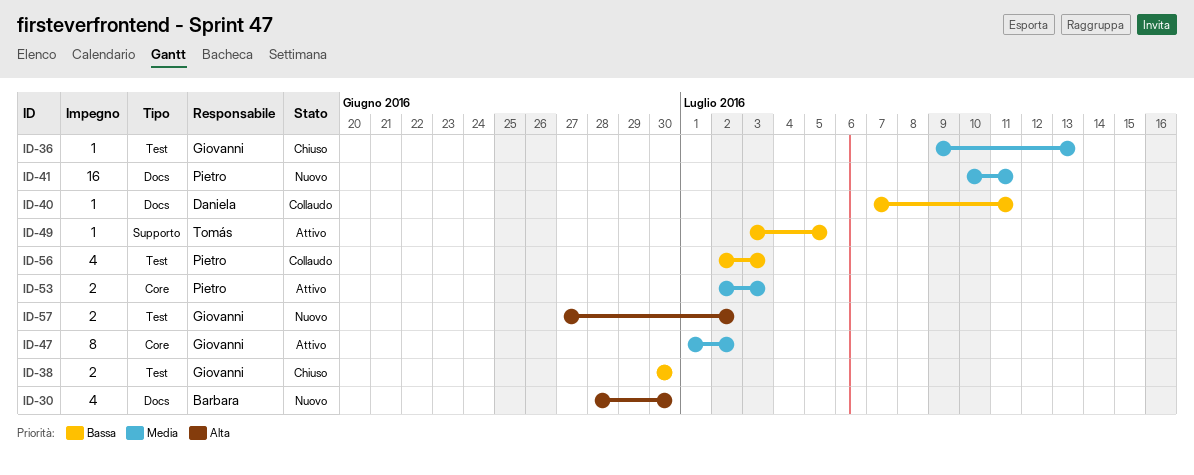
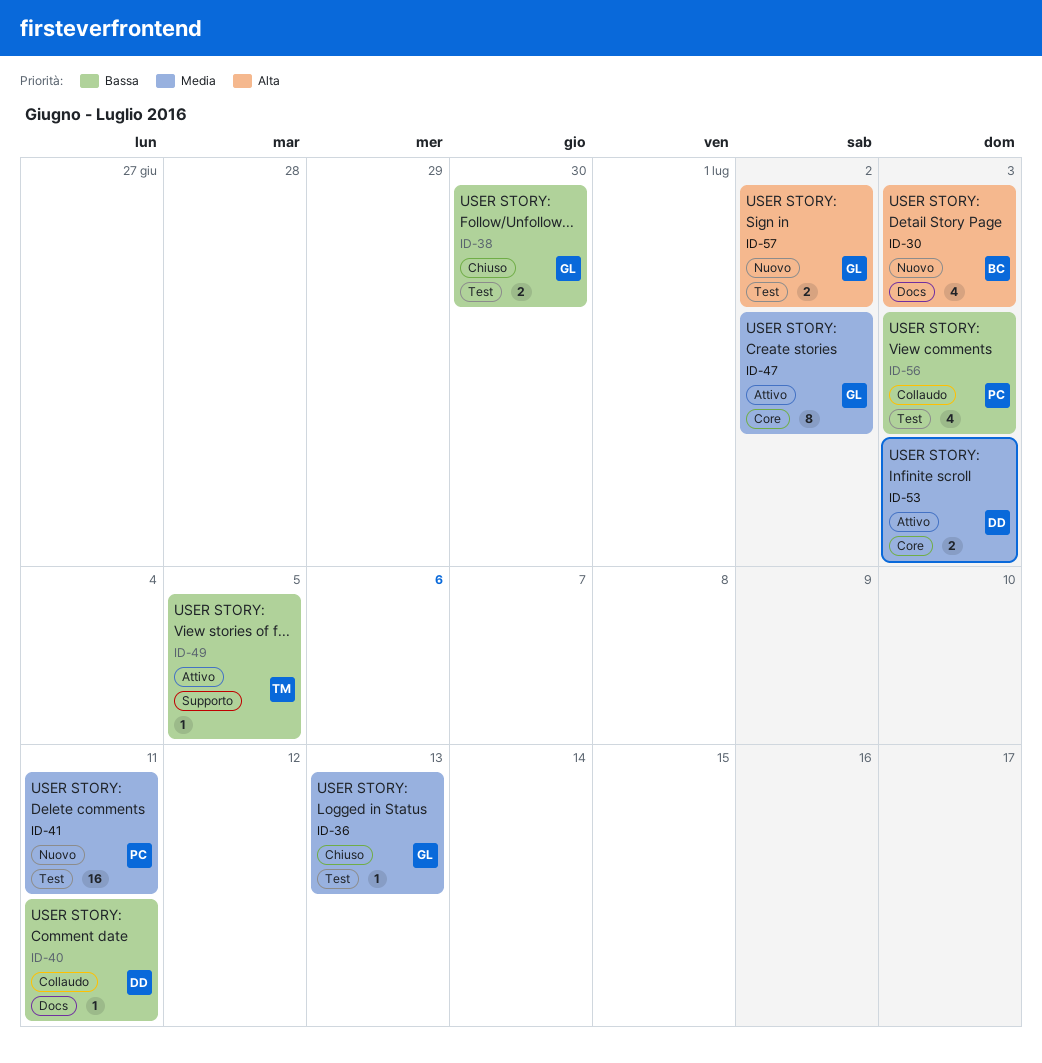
ID-30, due: Jun 30 -> Jul 3
ID-41, label: Docs -> Test
ID-53, owner: Pietro -> Daniela

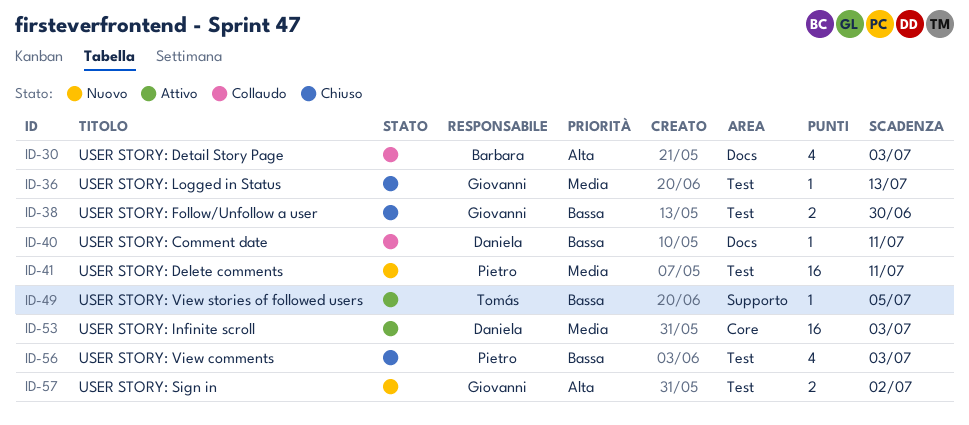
ID-30, status: Nuovo -> Collaudo
ID-47: present -> none
ID-53, estimate: 2 -> 16
ID-56, status: Collaudo -> Chiuso

